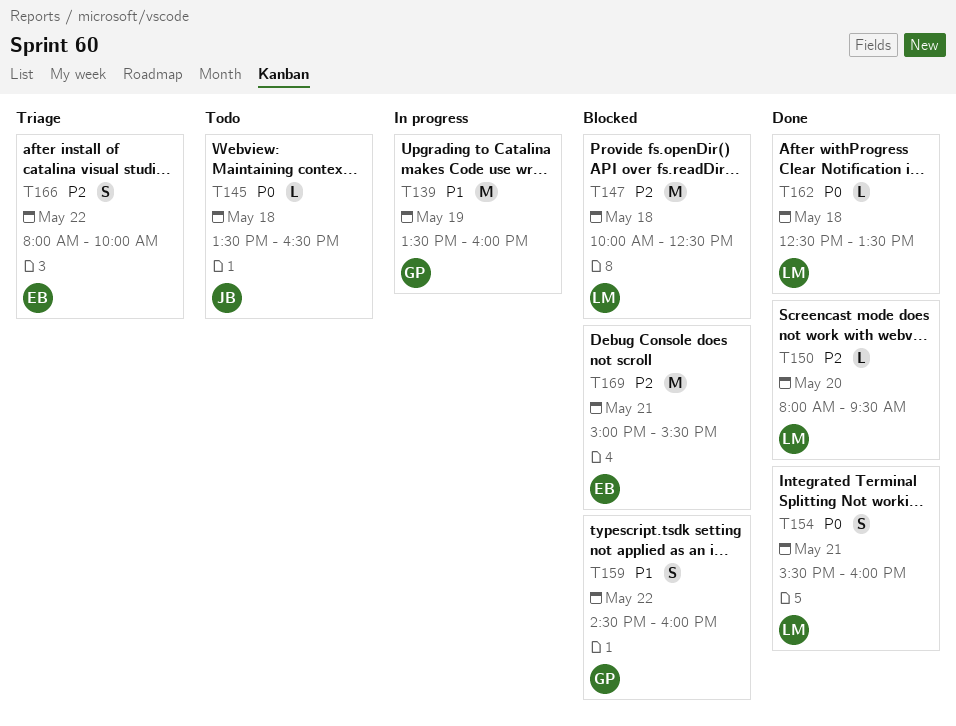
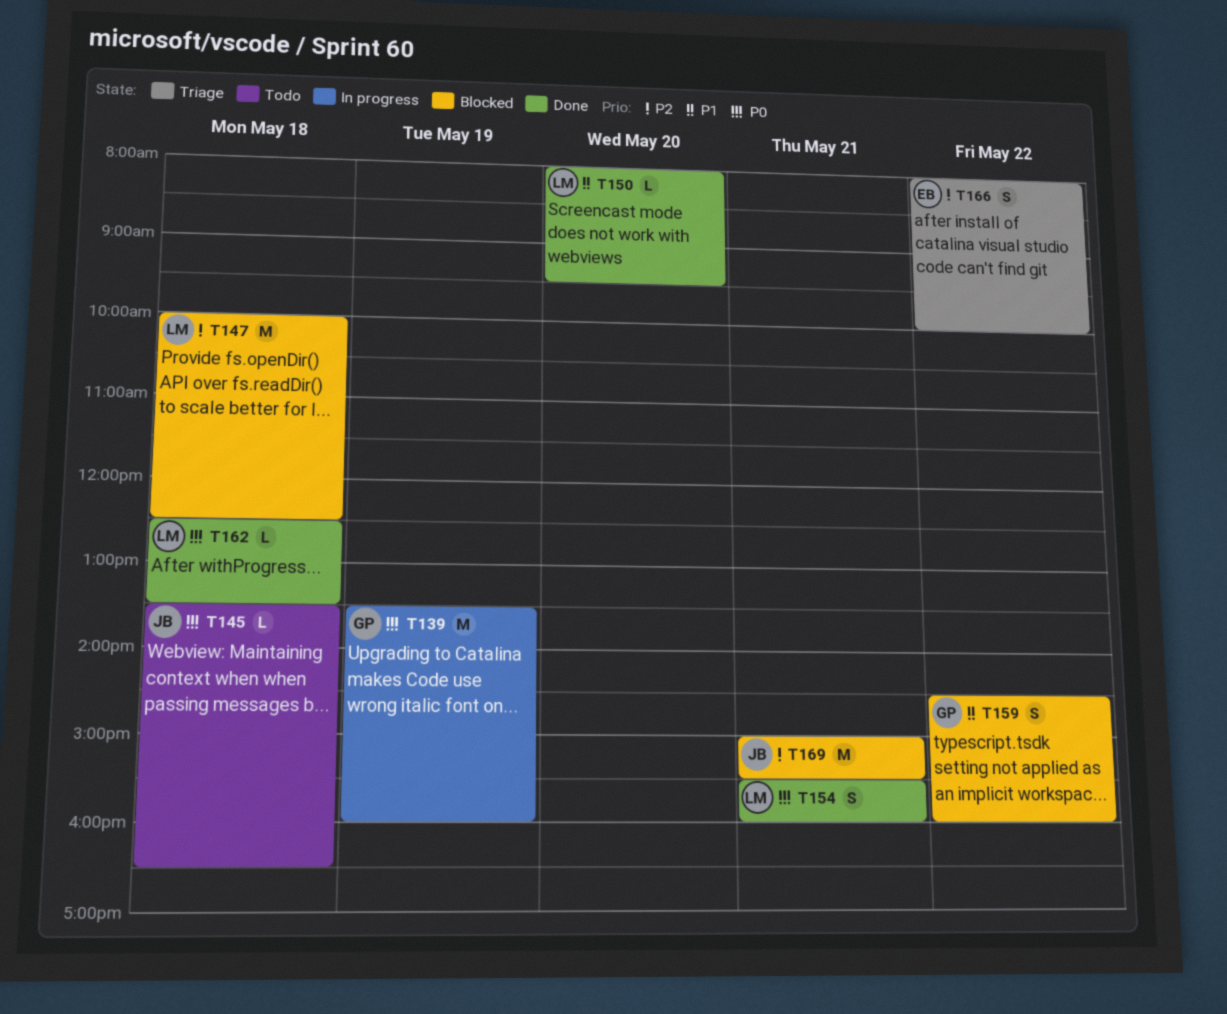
T139, priority: P1 -> P0
T150, priority: P2 -> P1
T169, owner: EB -> JB

